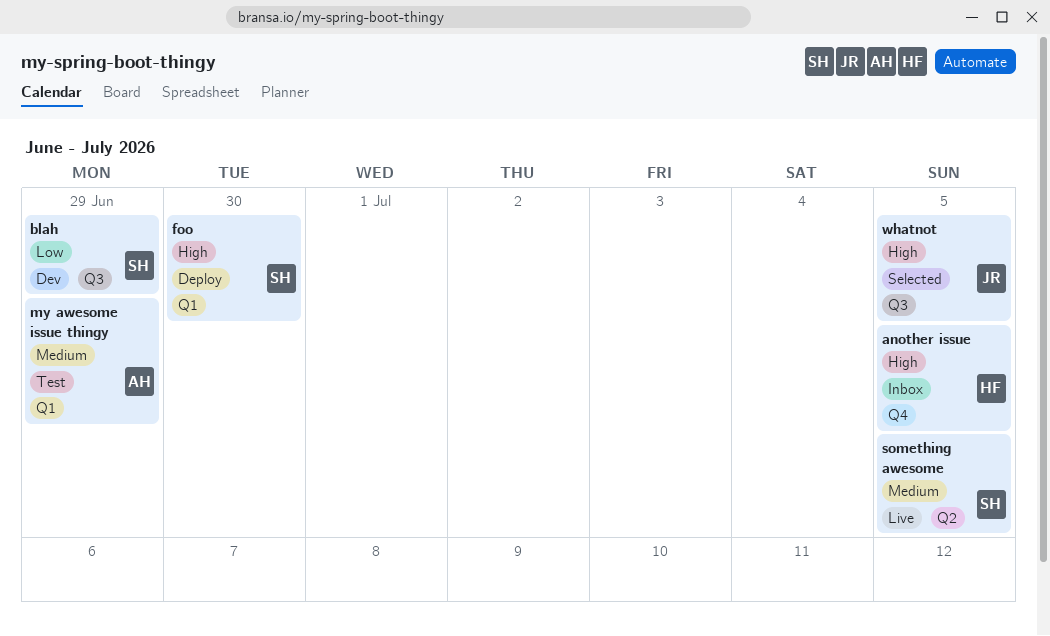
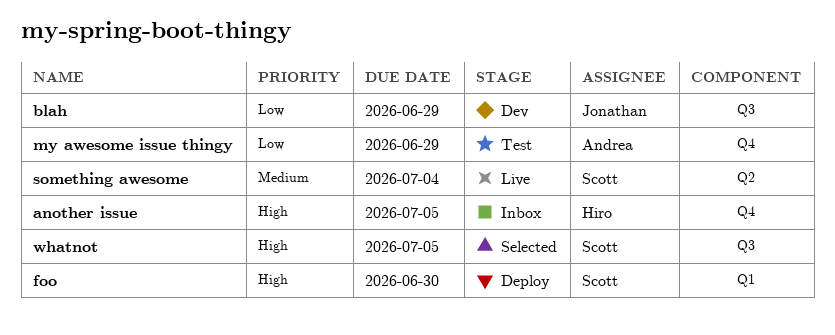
blah, owner: Scott -> Jonathan
my awesome issue thingy, priority: Medium -> Low
my awesome issue thingy, label: Q1 -> Q4
something awesome, due: Jul 5 -> Jul 4
whatnot, owner: Jonathan -> Scott

